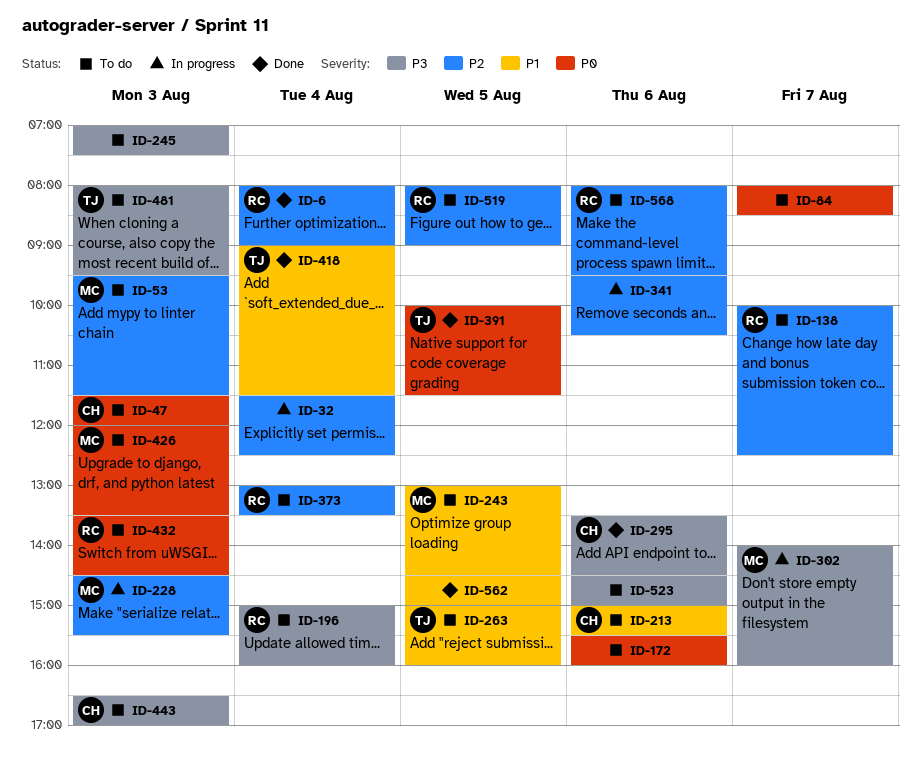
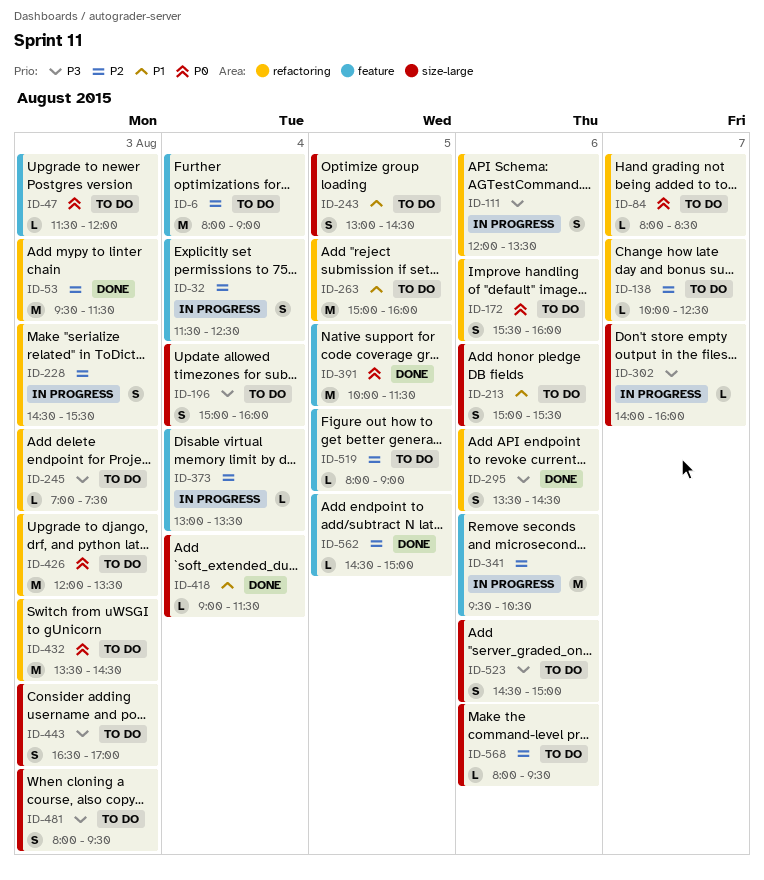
ID-6, status: Done -> To do
ID-53, status: To do -> Done
ID-111: none -> present
ID-373, status: To do -> In progress
ID-562, priority: P1 -> P2

